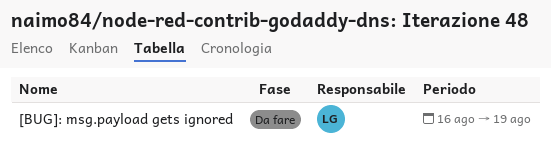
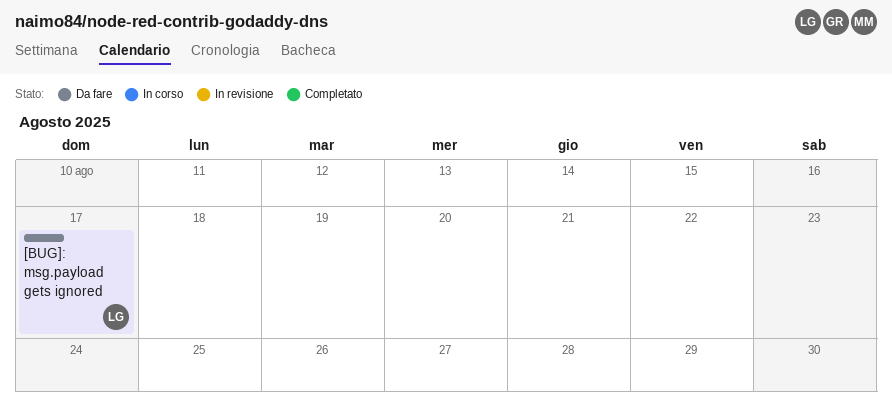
[BUG]: msg.payload gets ignored, due: Aug 19 -> Aug 17

